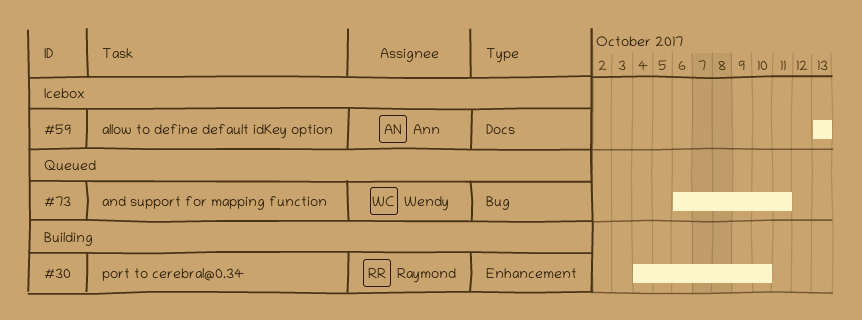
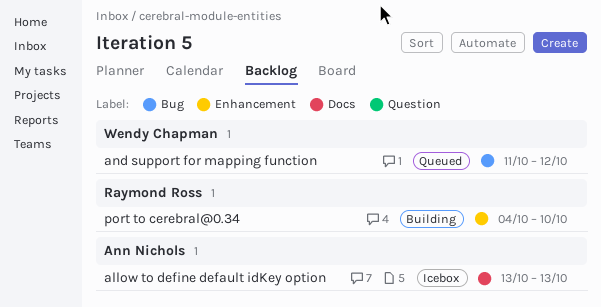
and support for mapping function, start: Oct 6 -> Oct 11
and support for mapping function, due: Oct 11 -> Oct 12

